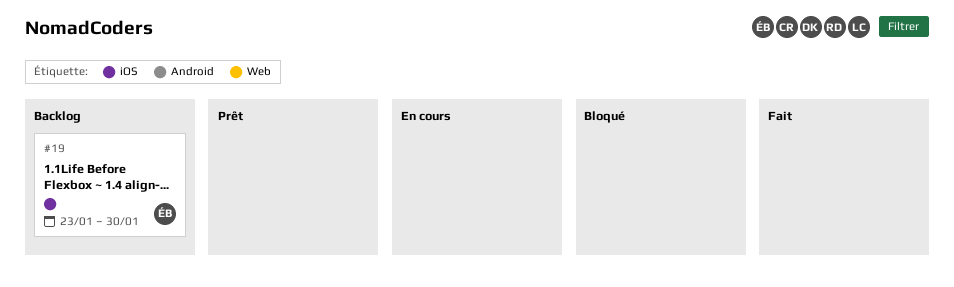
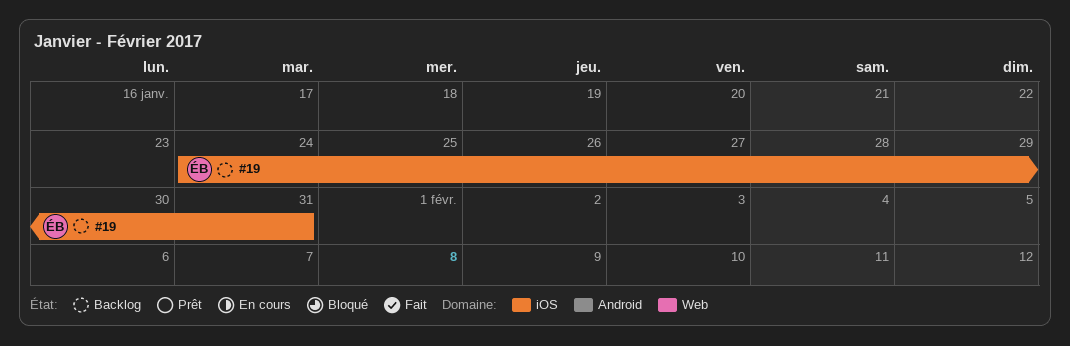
#19, start: Jan 23 -> Jan 24
#19, due: Jan 30 -> Jan 31

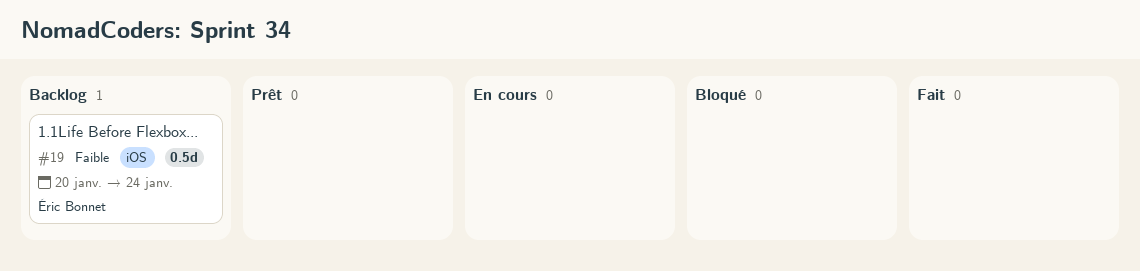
#19, start: Jan 24 -> Jan 20
#19, due: Jan 31 -> Jan 24

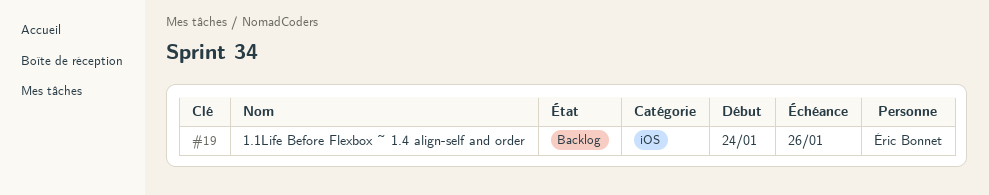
#19, start: Jan 20 -> Jan 24
#19, due: Jan 24 -> Jan 26

